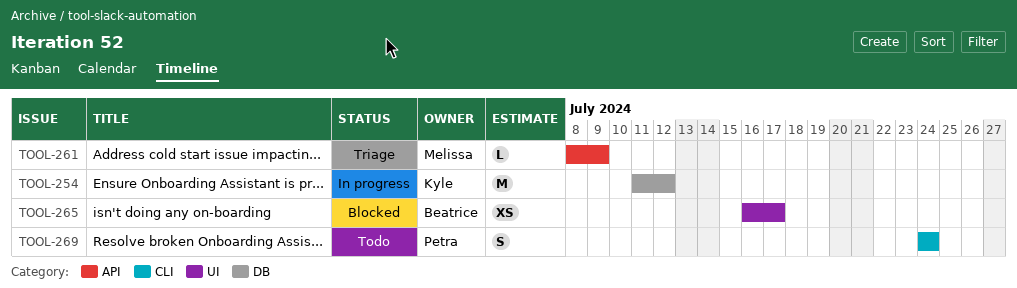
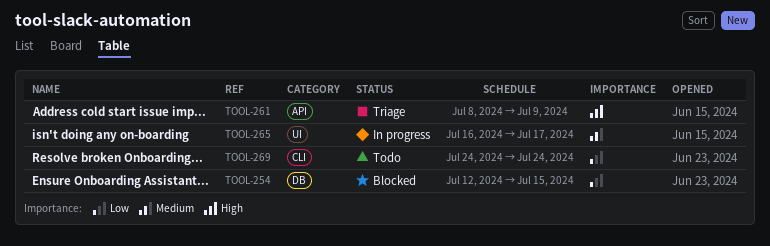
TOOL-254, status: In progress -> Blocked
TOOL-254, start: Jul 11 -> Jul 12
TOOL-254, due: Jul 12 -> Jul 15
TOOL-265, status: Blocked -> In progress

